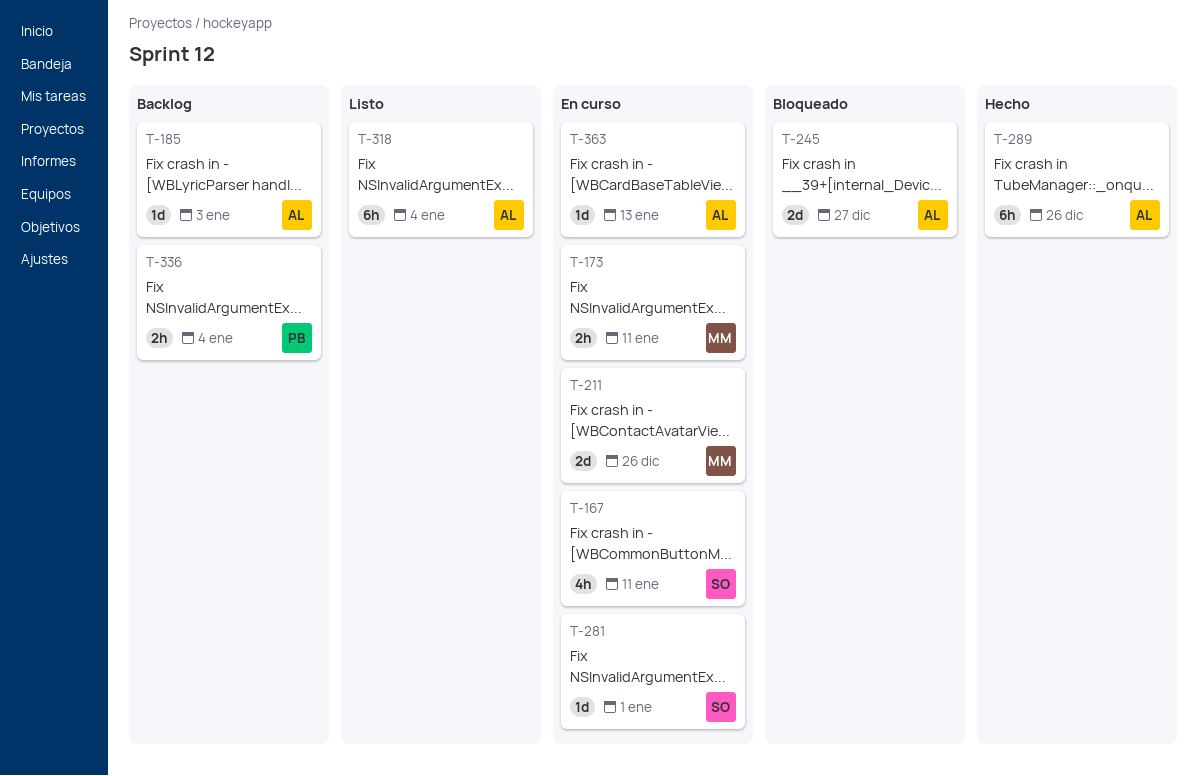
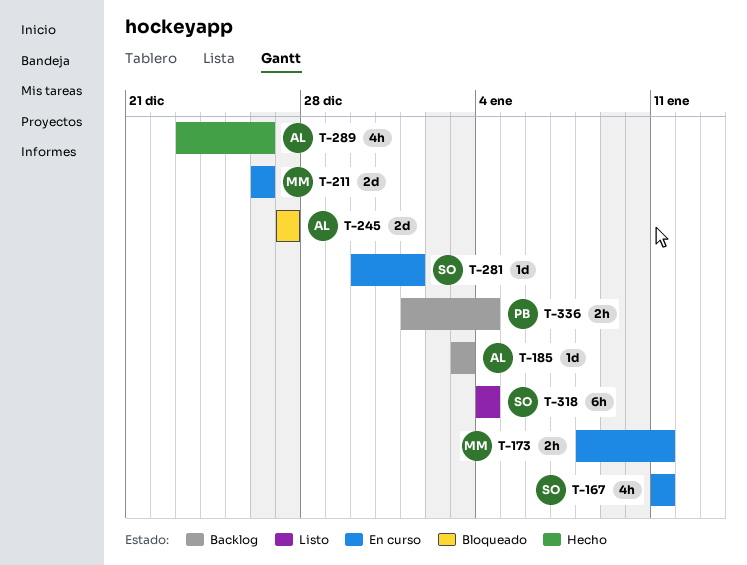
T-289, estimate: 6h -> 4h
T-318, owner: AL -> SO
T-363: present -> none

